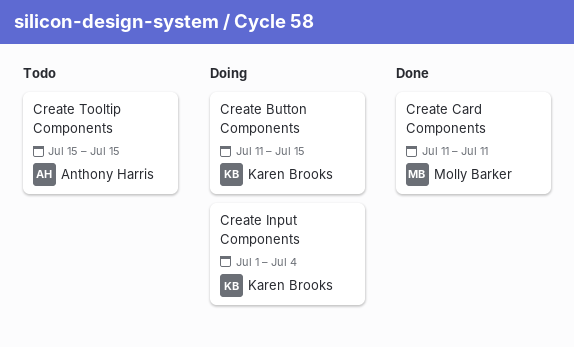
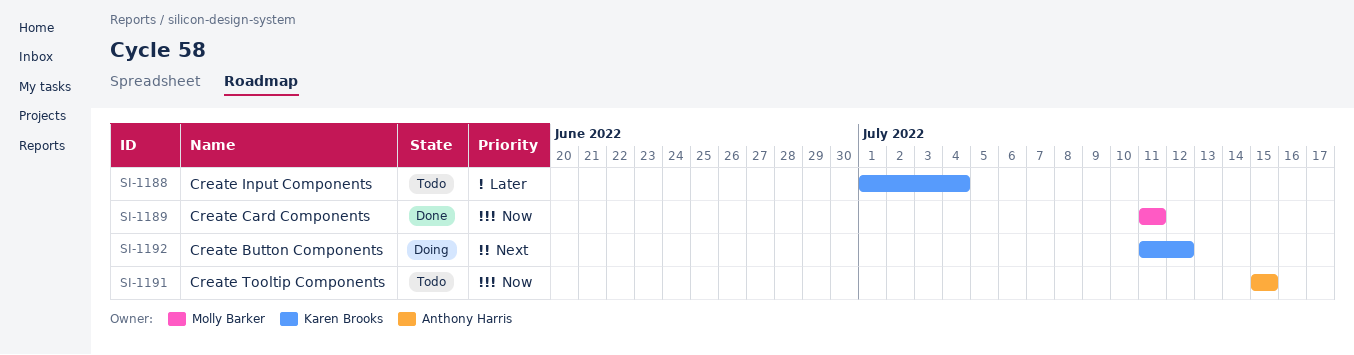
Create Button Components, due: Jul 15 -> Jul 12
Create Input Components, status: Doing -> Todo

